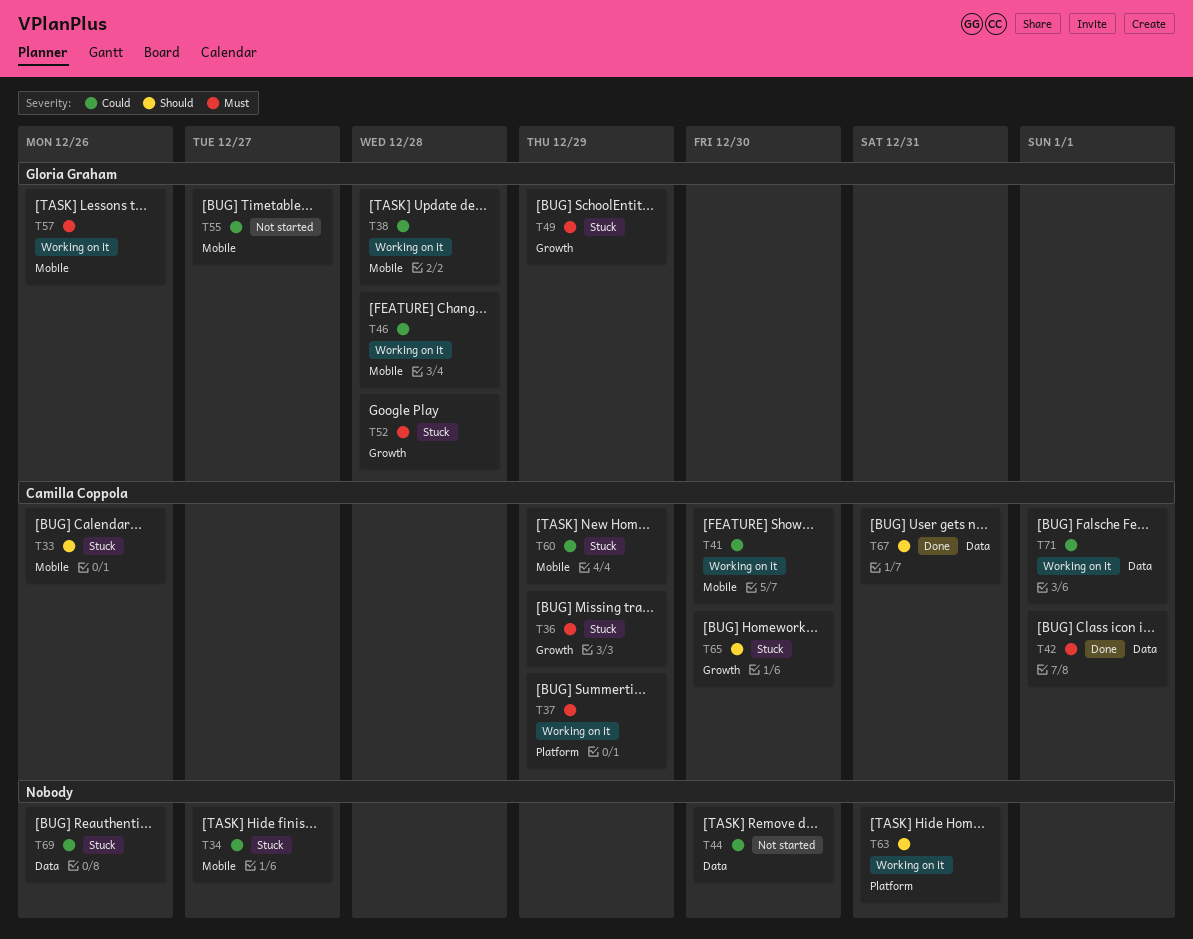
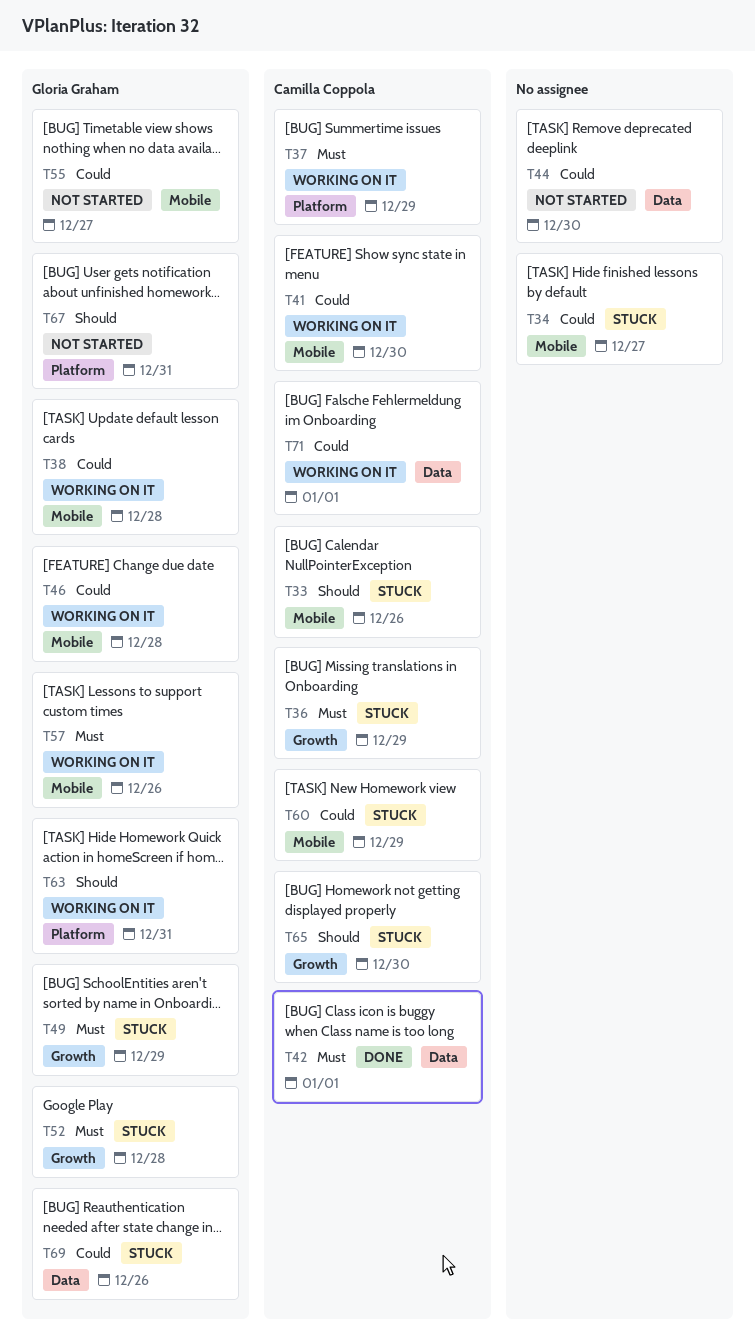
T63, owner: none -> Gloria Graham
T67, status: Done -> Not started
T67, owner: Camilla Coppola -> Gloria Graham
T67, label: Data -> Platform
T69, owner: none -> Gloria Graham

